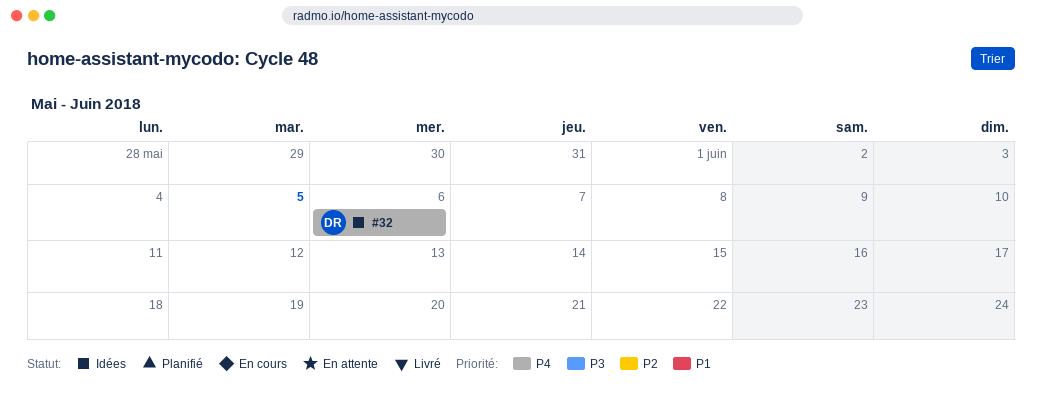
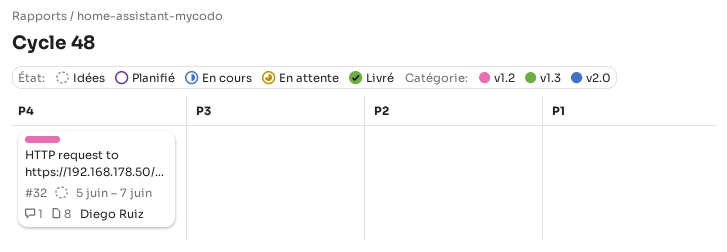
#32, start: Jun 6 -> Jun 5
#32, due: Jun 6 -> Jun 7

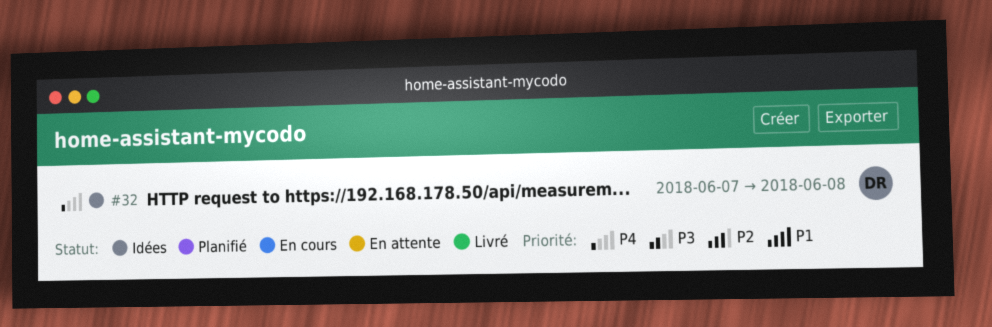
#32, start: Jun 5 -> Jun 7
#32, due: Jun 7 -> Jun 8

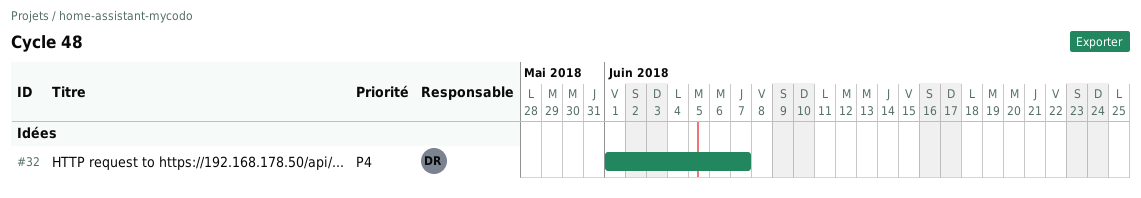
#32, start: Jun 7 -> Jun 1
#32, due: Jun 8 -> Jun 7

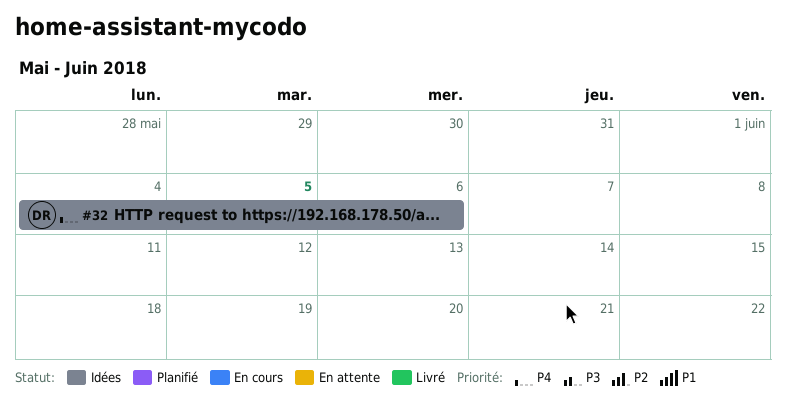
#32, start: Jun 1 -> Jun 4
#32, due: Jun 7 -> Jun 6

